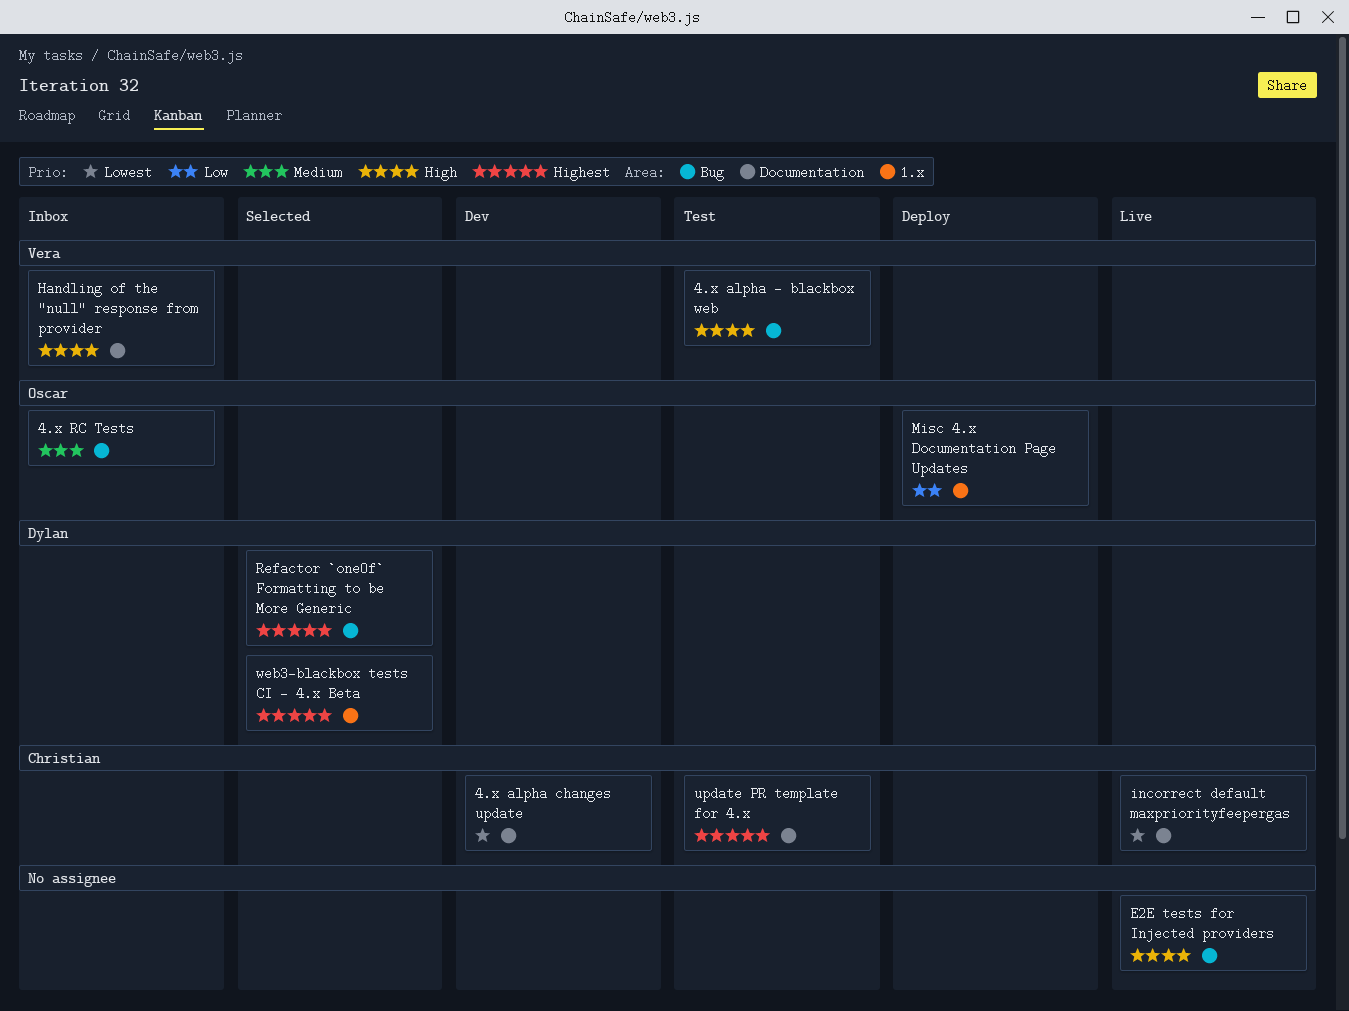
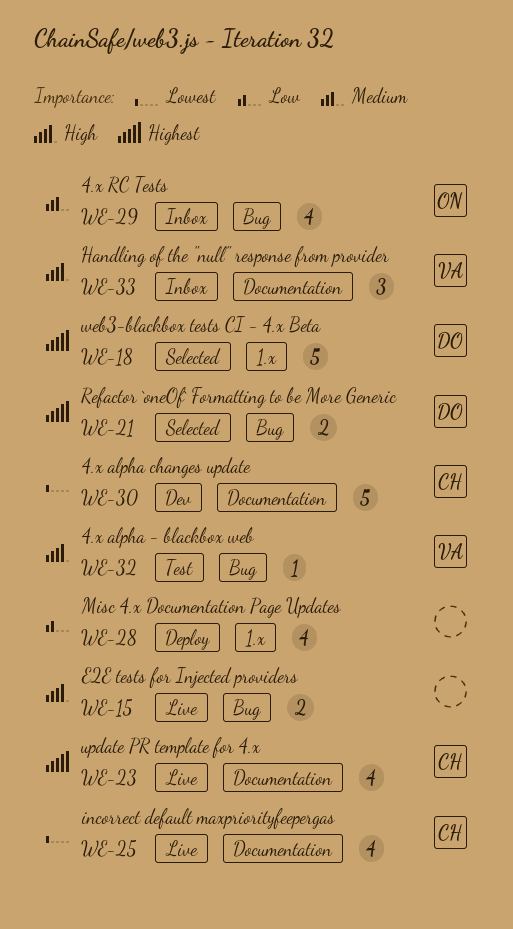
Misc 4.x Documentation Page Updates, owner: Oscar -> none
update PR template for 4.x, status: Test -> Live

